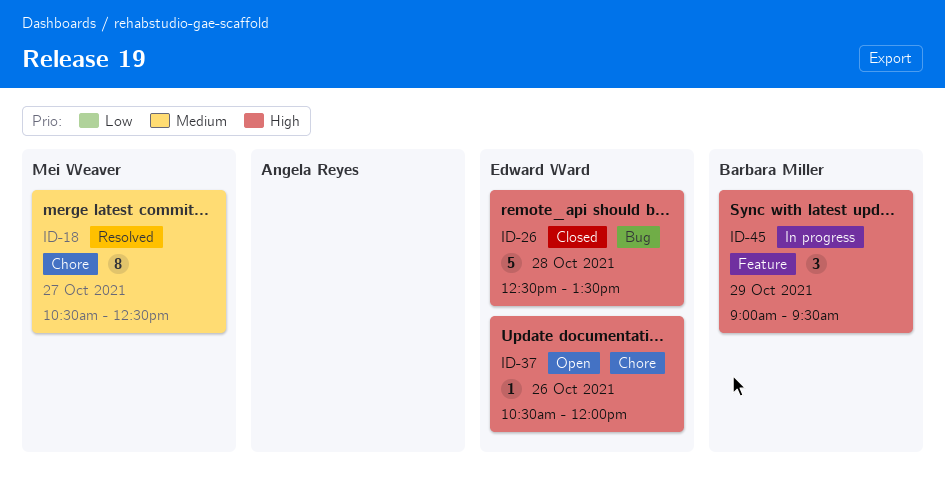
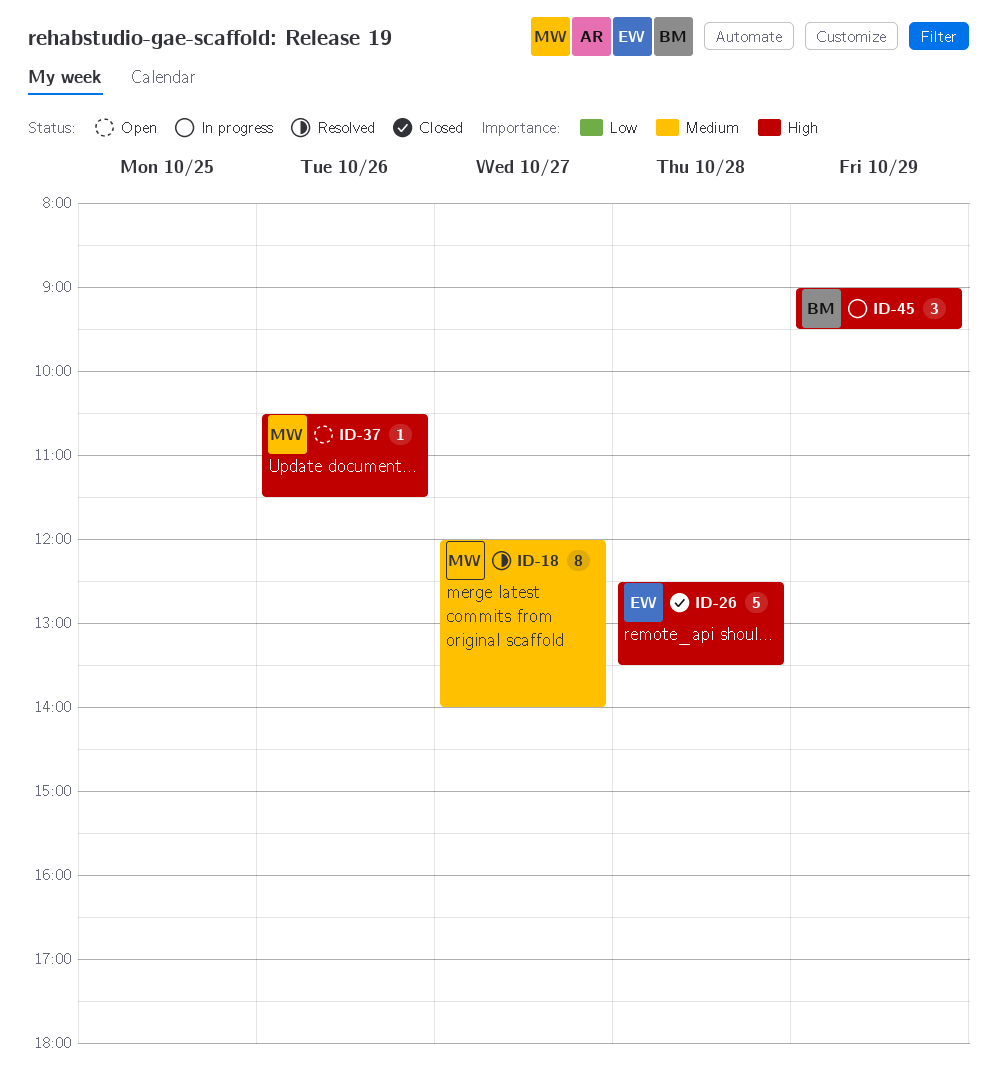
ID-18, begins: 10:30 -> 12:00
ID-18, ends: 12:30 -> 14:00
ID-37, owner: Edward Ward -> Mei Weaver
ID-37, ends: 12:00 -> 11:30

